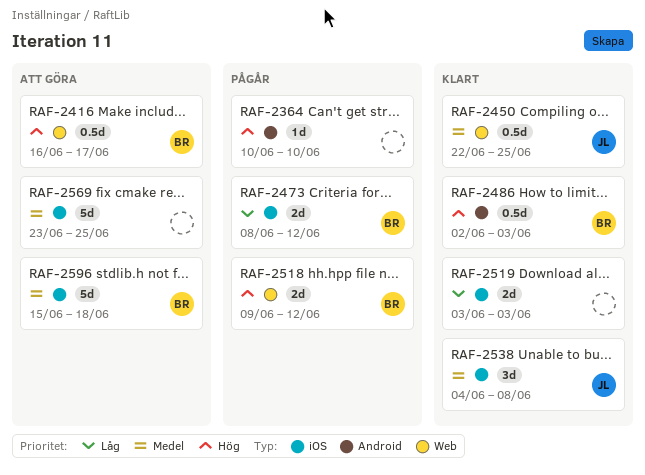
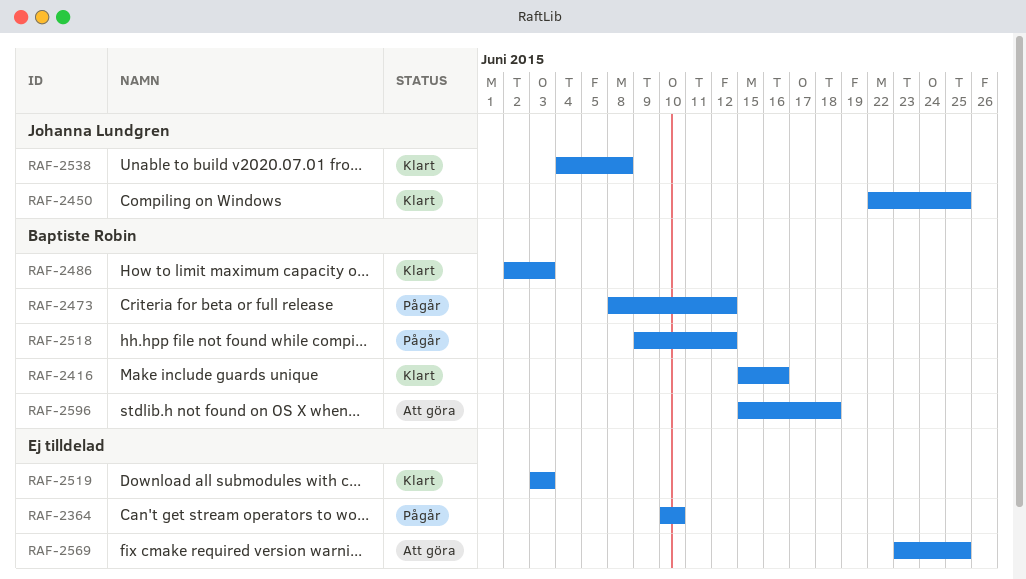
RAF-2416, status: Att göra -> Klart
RAF-2416, start: Jun 16 -> Jun 15
RAF-2416, due: Jun 17 -> Jun 16

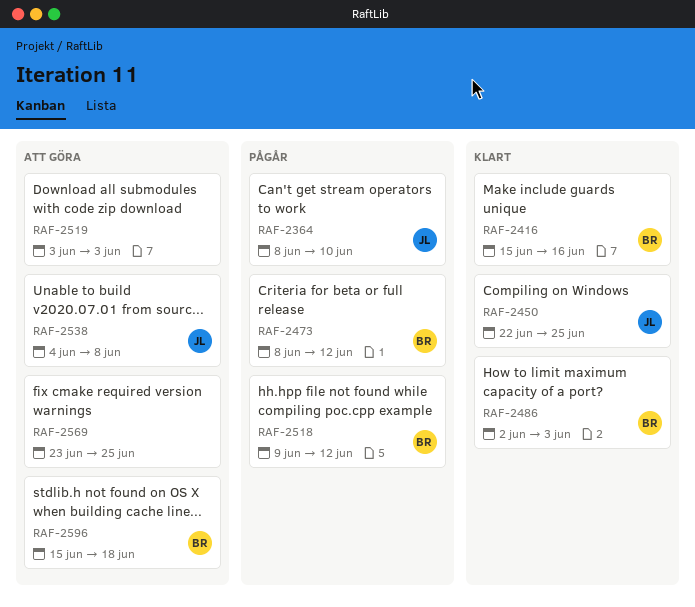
RAF-2364, owner: none -> Johanna Lundgren
RAF-2364, start: Jun 10 -> Jun 8
RAF-2519, status: Klart -> Att göra
RAF-2538, status: Klart -> Att göra

